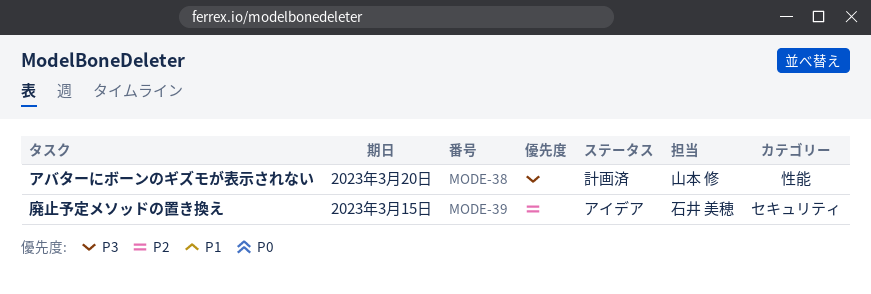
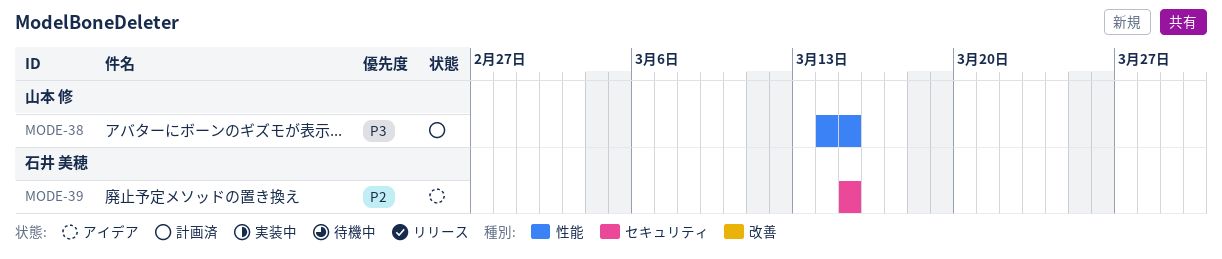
MODE-38, due: Mar 20 -> Mar 15

